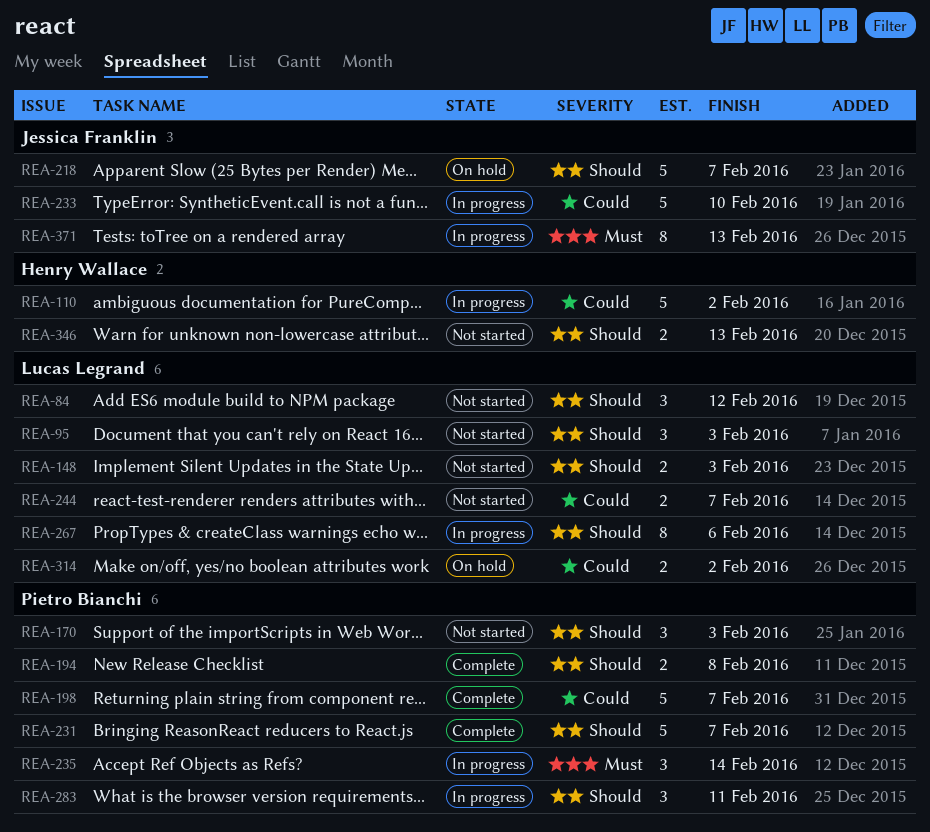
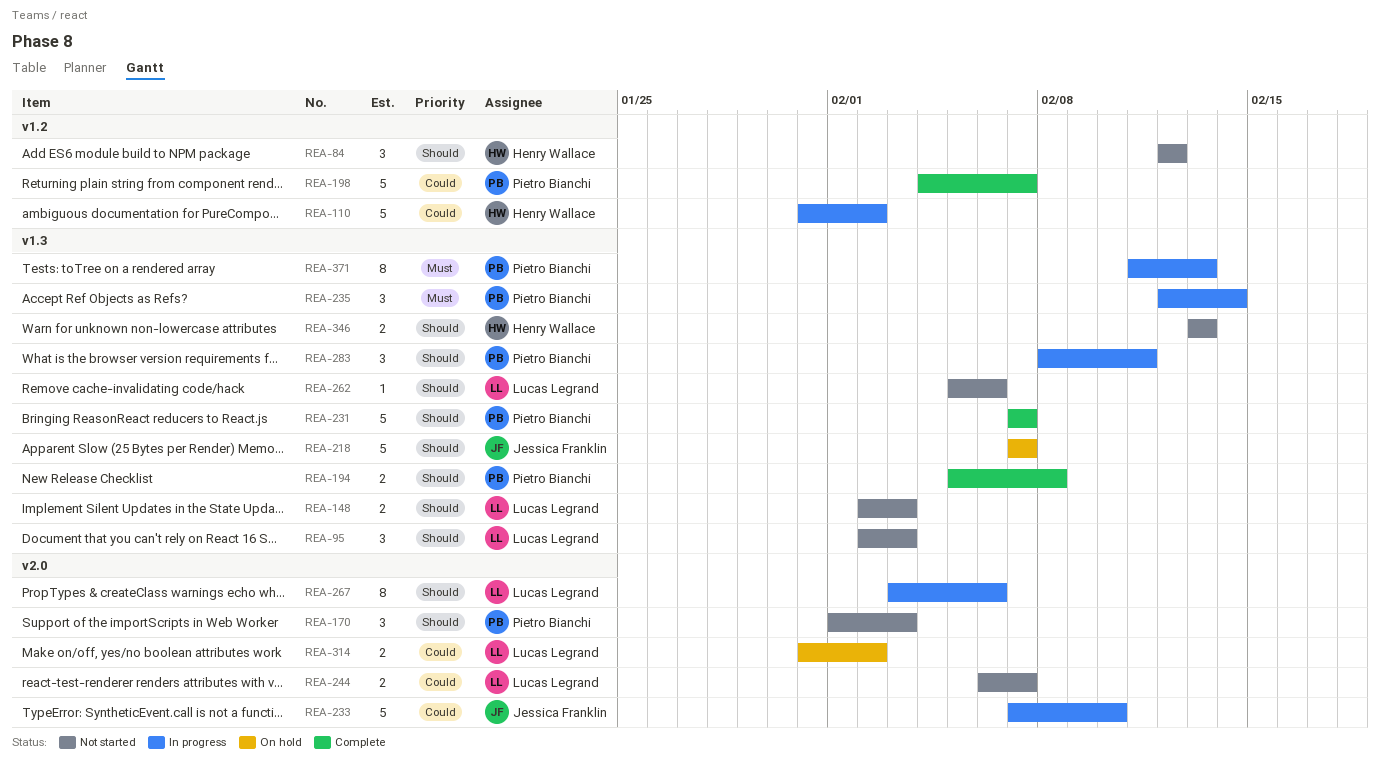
REA-84, owner: Lucas Legrand -> Henry Wallace
REA-262: none -> present
REA-371, owner: Jessica Franklin -> Pietro Bianchi

